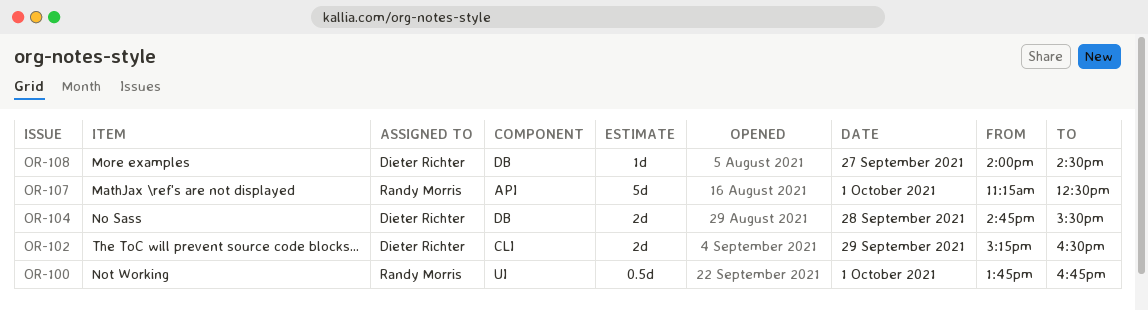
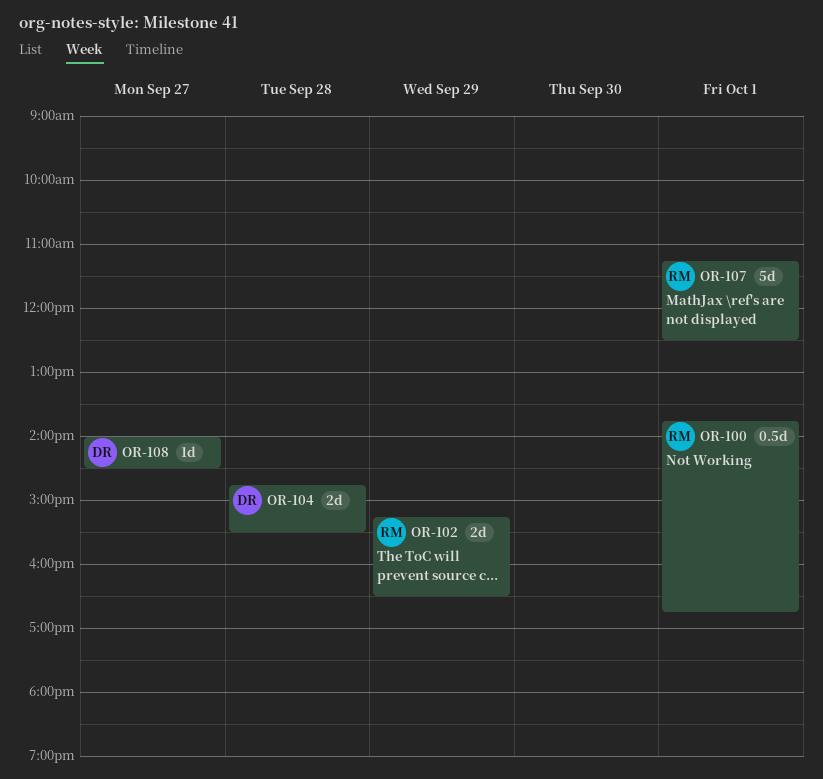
OR-102, owner: Dieter Richter -> Randy Morris

